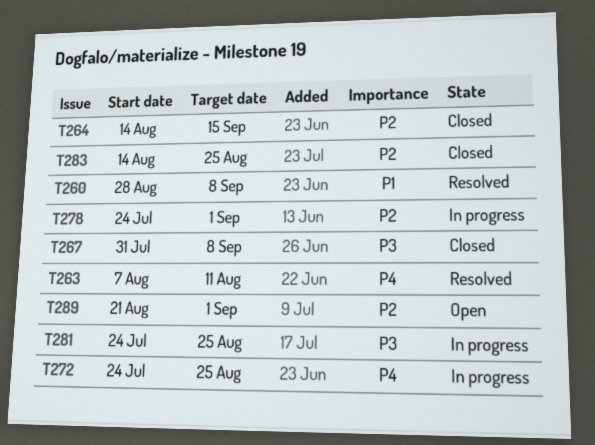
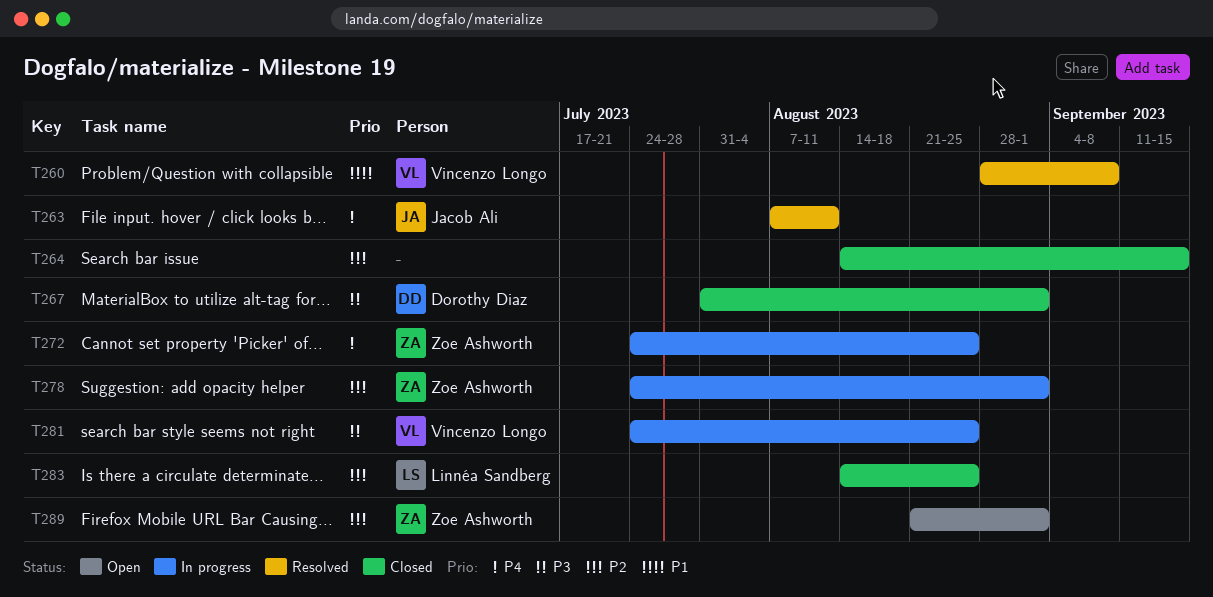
T267, due: Sep 8 -> Sep 1

